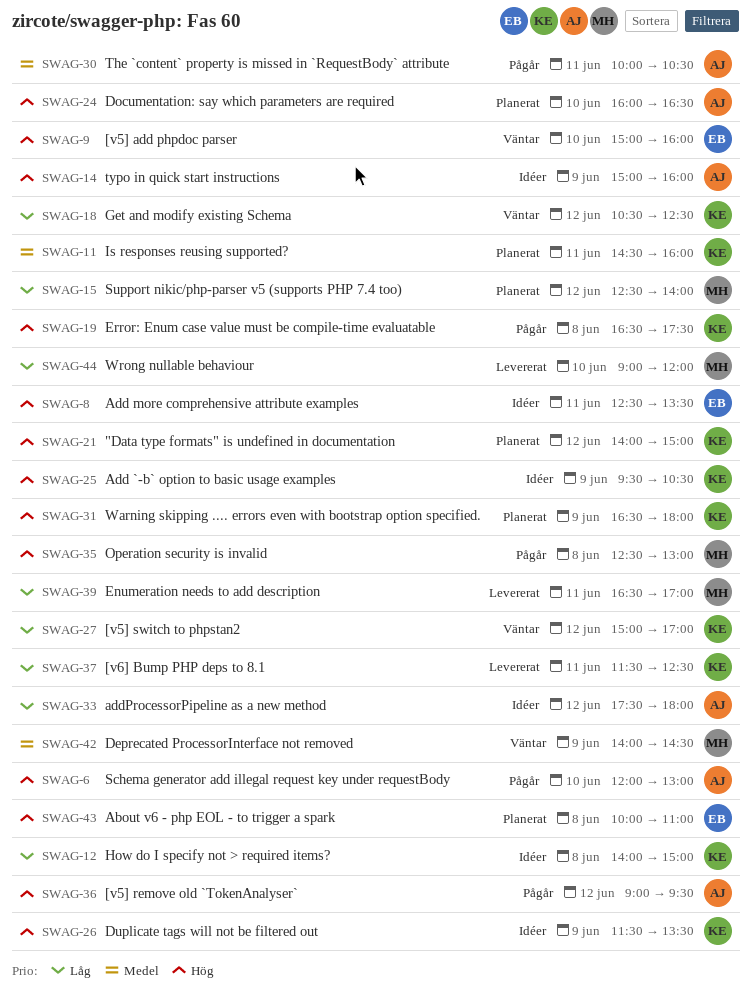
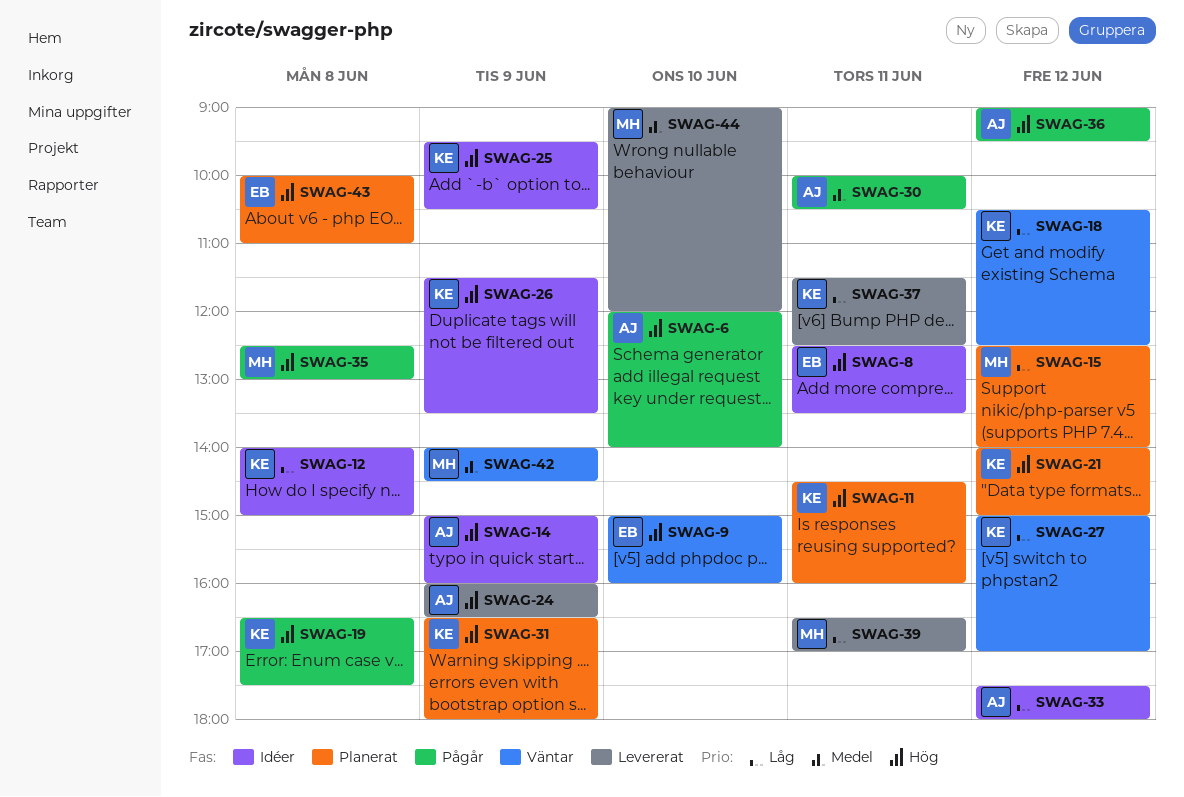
SWAG-6, ends: 13:00 -> 14:00
SWAG-11, priority: Medel -> Hög
SWAG-24, status: Planerat -> Levererat
SWAG-24, day: Jun 10 -> Jun 9
SWAG-44, priority: Låg -> Medel

